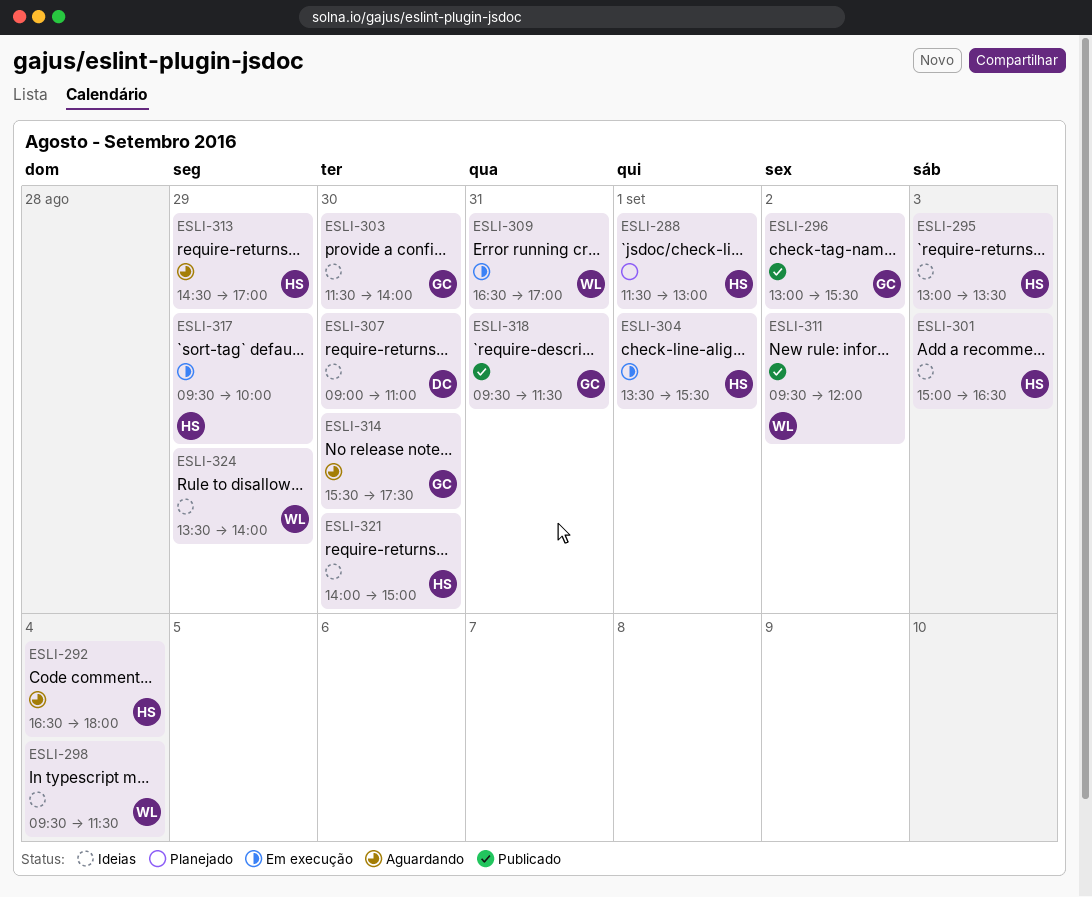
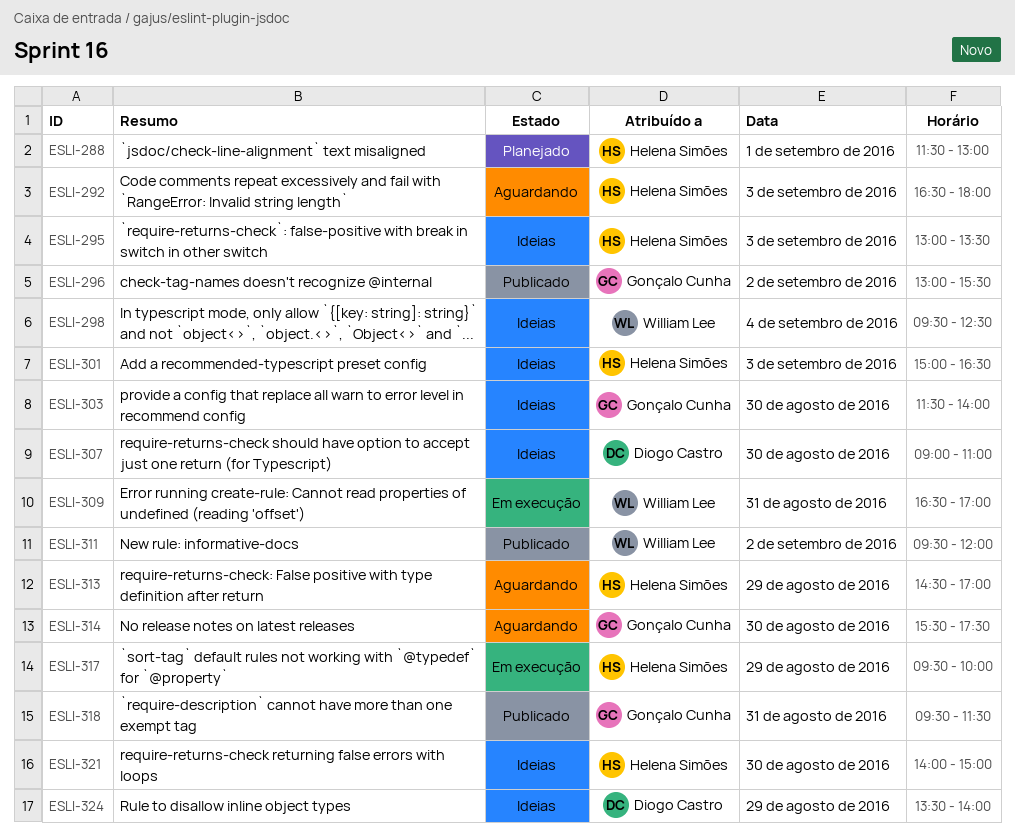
ESLI-292, day: Sep 4 -> Sep 3
ESLI-298, ends: 11:30 -> 12:30
ESLI-304: present -> none
ESLI-324, owner: William Lee -> Diogo Castro

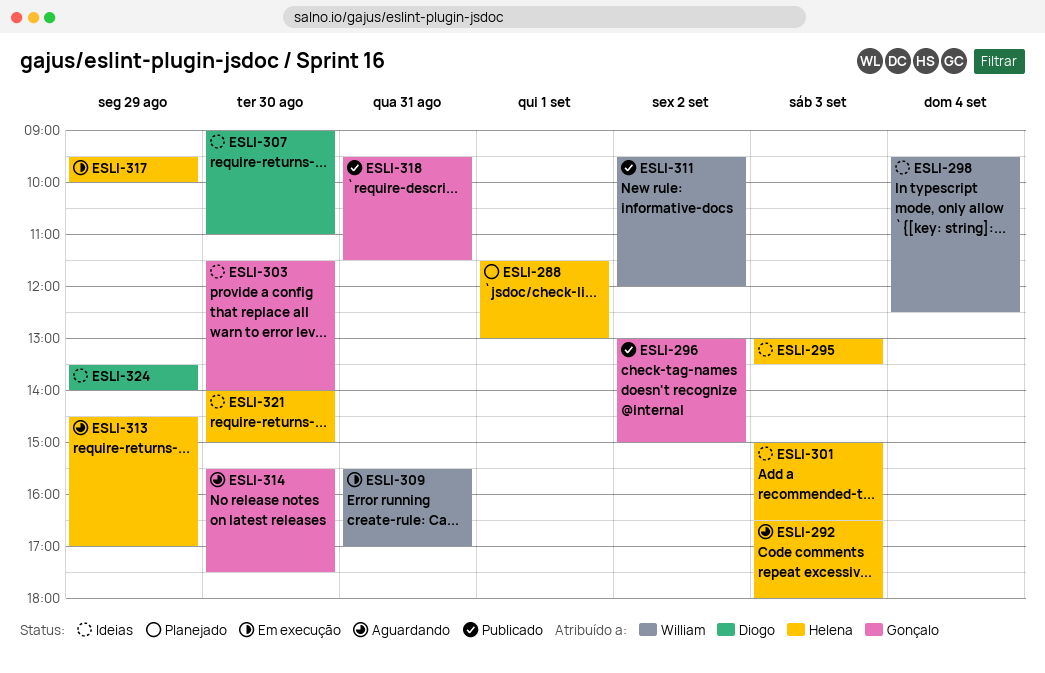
ESLI-296, ends: 15:30 -> 15:00
ESLI-309, begins: 16:30 -> 15:30

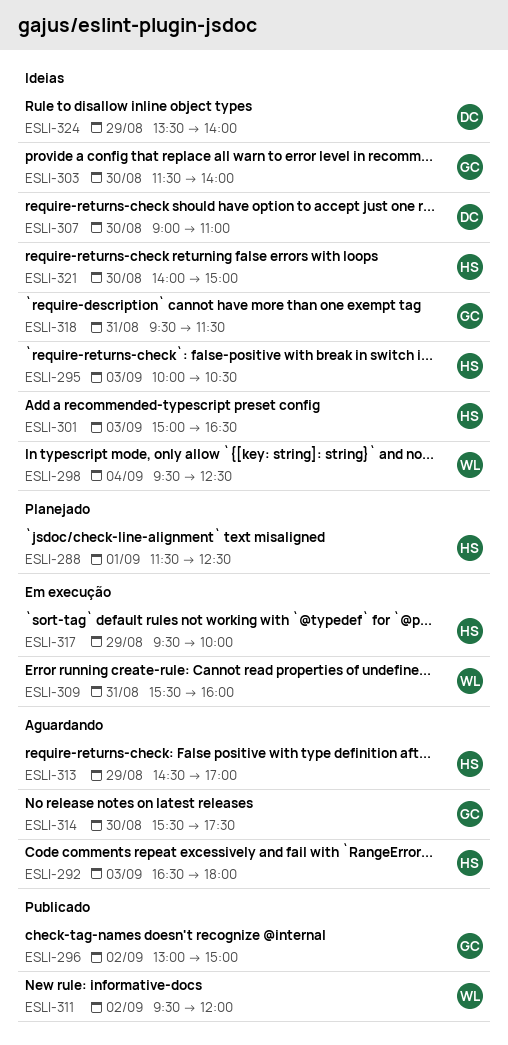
ESLI-288, ends: 13:00 -> 12:30
ESLI-295, begins: 13:00 -> 10:00
ESLI-295, ends: 13:30 -> 10:30
ESLI-309, ends: 17:00 -> 16:00
ESLI-318, status: Publicado -> Ideias

